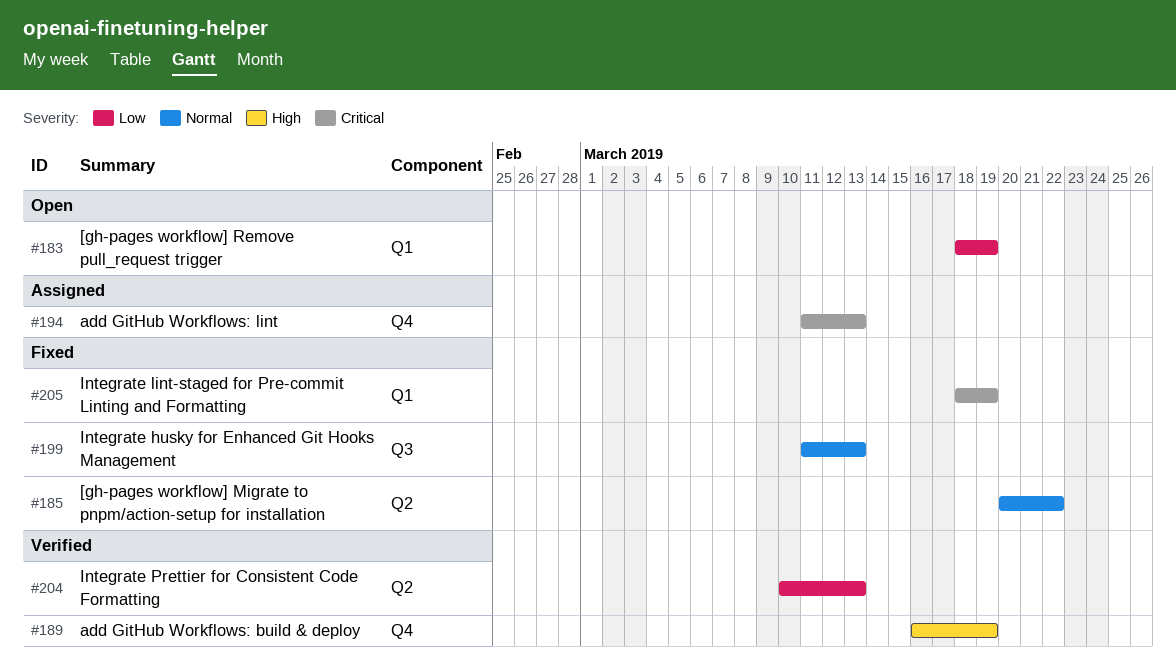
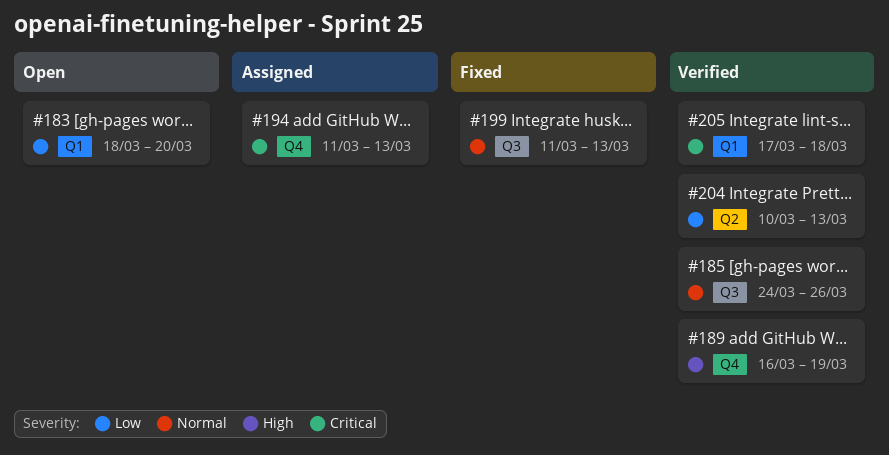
#183, due: Mar 19 -> Mar 20
#185, status: Fixed -> Verified
#185, label: Q2 -> Q3
#185, start: Mar 20 -> Mar 24
#185, due: Mar 22 -> Mar 26
#205, status: Fixed -> Verified
#205, start: Mar 18 -> Mar 17
#205, due: Mar 19 -> Mar 18

